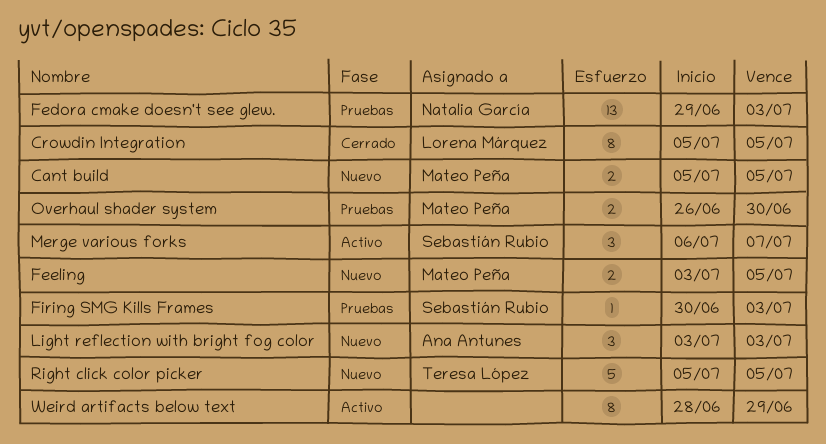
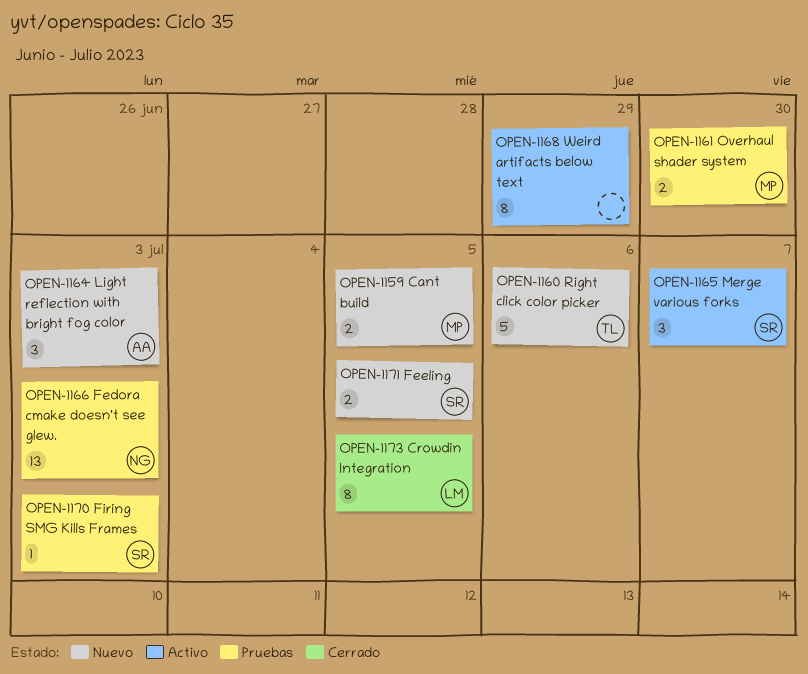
Feeling, owner: Mateo Peña -> Sebastián Rubio
Right click color picker, due: Jul 5 -> Jul 6

